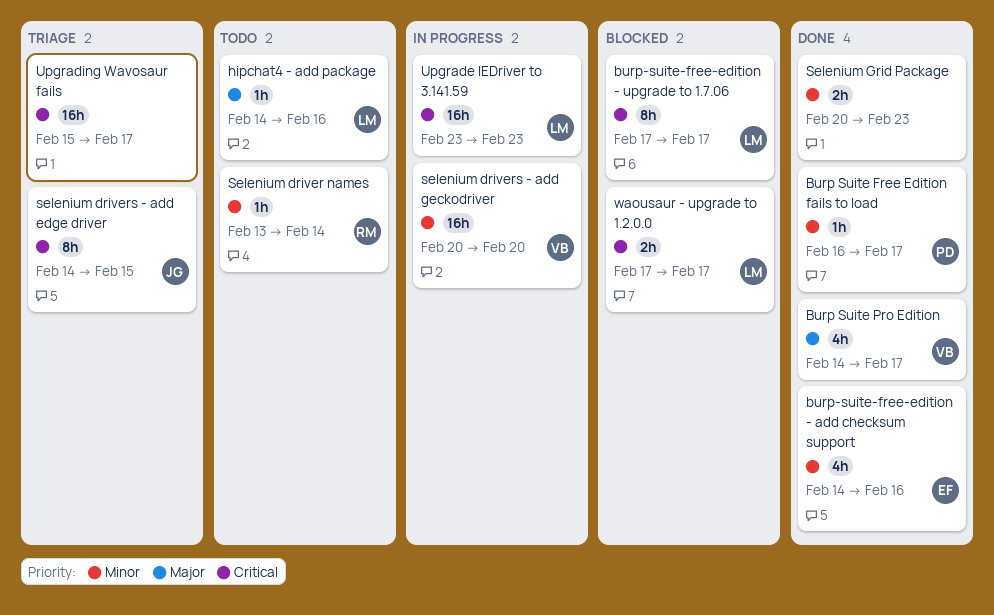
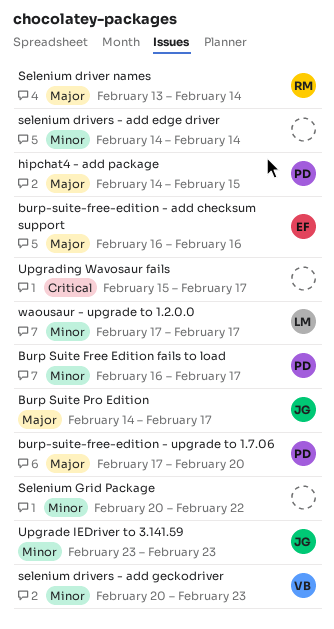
Burp Suite Pro Edition, owner: VB -> JG
burp-suite-free-edition - add checksum support, priority: Minor -> Major
burp-suite-free-edition - add checksum support, start: Feb 14 -> Feb 16
burp-suite-free-edition - upgrade to 1.7.06, owner: LM -> PD
burp-suite-free-edition - upgrade to 1.7.06, priority: Critical -> Major
burp-suite-free-edition - upgrade to 1.7.06, due: Feb 17 -> Feb 20
hipchat4 - add package, owner: LM -> PD
hipchat4 - add package, due: Feb 16 -> Feb 15
Selenium driver names, priority: Minor -> Major
selenium drivers - add edge driver, owner: JG -> none
selenium drivers - add edge driver, priority: Critical -> Minor
selenium drivers - add edge driver, due: Feb 15 -> Feb 14
selenium drivers - add geckodriver, due: Feb 20 -> Feb 23
Selenium Grid Package, due: Feb 23 -> Feb 22
Upgrade IEDriver to 3.141.59, owner: LM -> JG
Upgrade IEDriver to 3.141.59, priority: Critical -> Minor
waousaur - upgrade to 1.2.0.0, priority: Critical -> Minor

